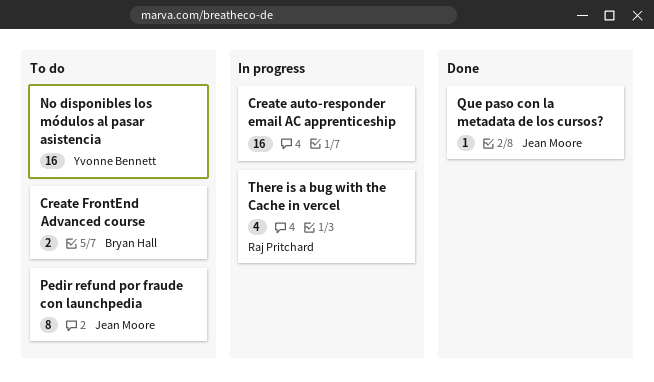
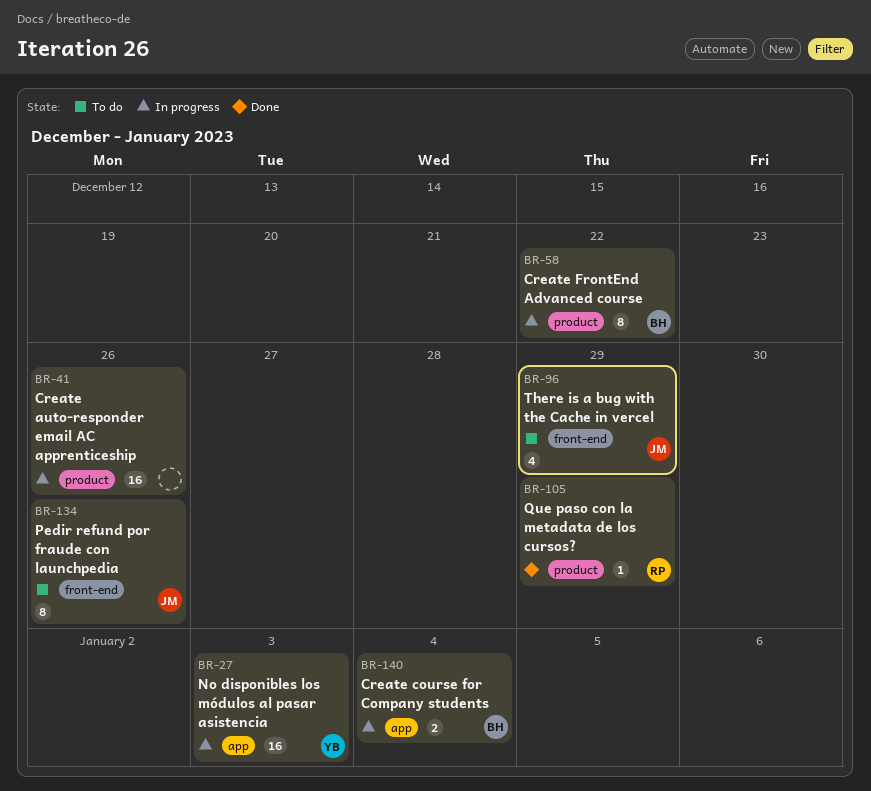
Create course for Company students: none -> present
Create FrontEnd Advanced course, status: To do -> In progress
Create FrontEnd Advanced course, estimate: 2 -> 8
No disponibles los módulos al pasar asistencia, status: To do -> In progress
Que paso con la metadata de los cursos?, owner: Jean Moore -> Raj Pritchard
There is a bug with the Cache in vercel, status: In progress -> To do
There is a bug with the Cache in vercel, owner: Raj Pritchard -> Jean Moore

